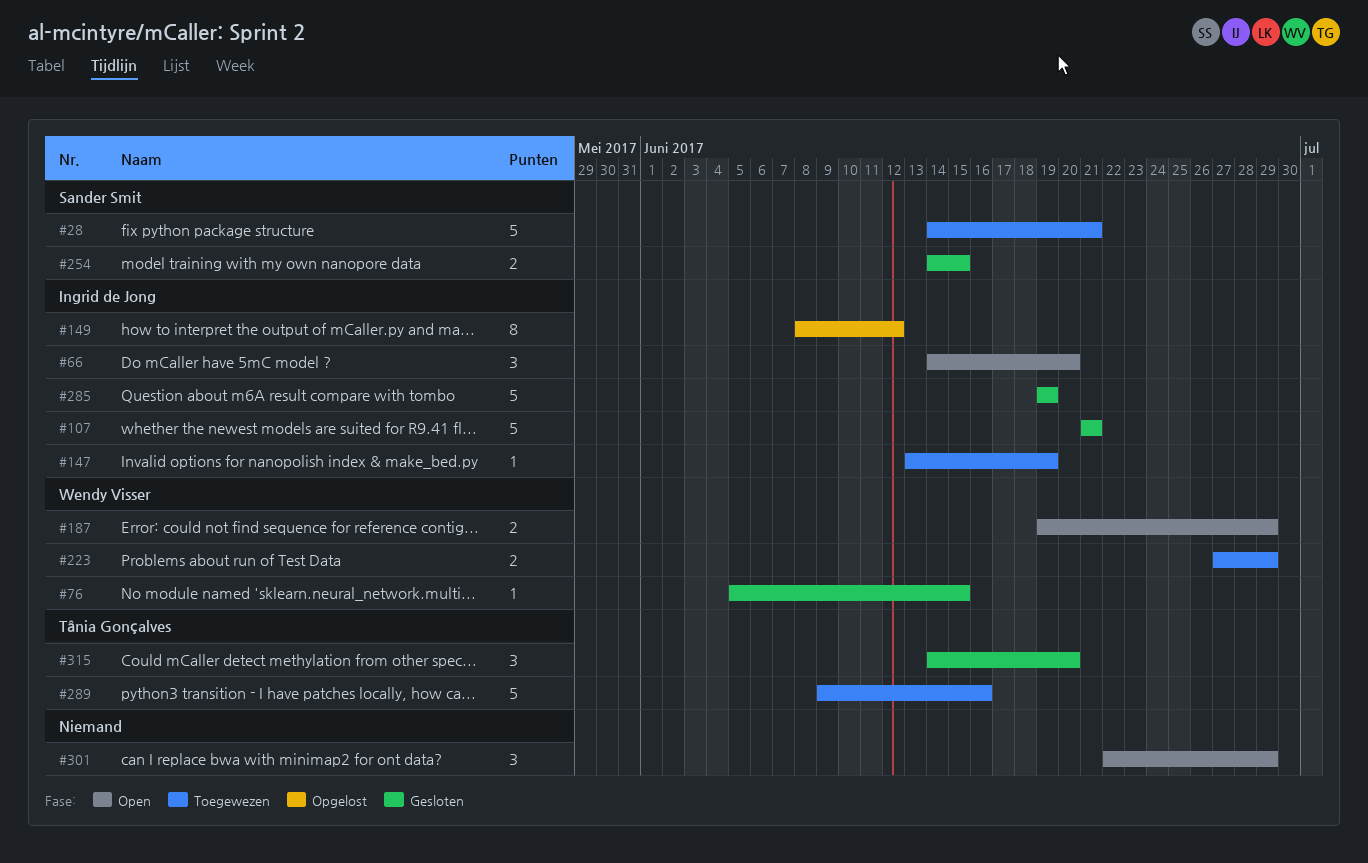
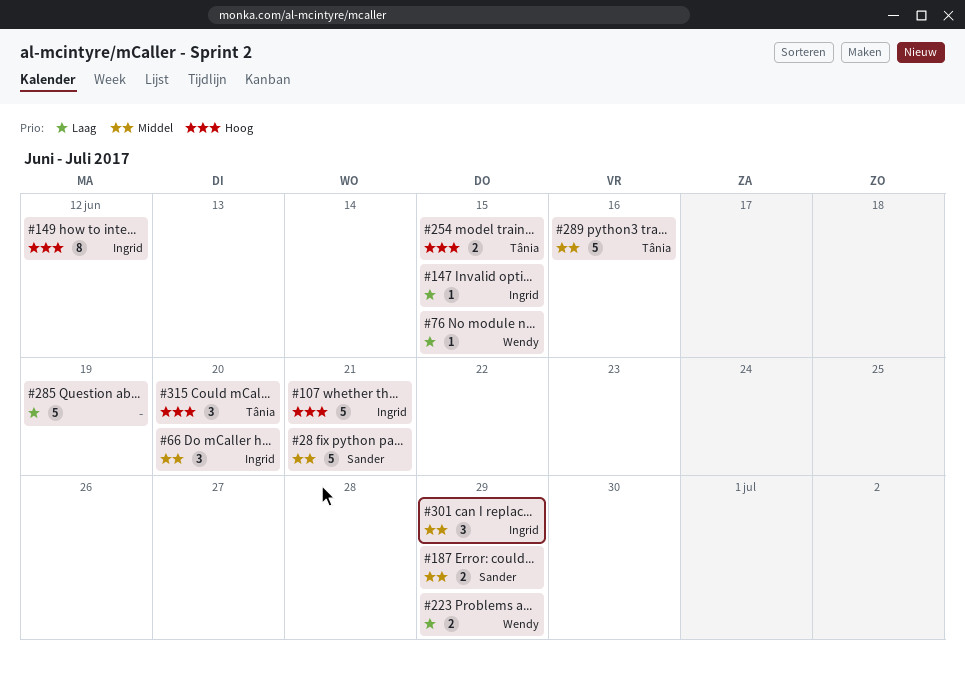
#147, due: Jun 19 -> Jun 15
#187, owner: Wendy Visser -> Sander Smit
#254, owner: Sander Smit -> Tânia Gonçalves
#285, owner: Ingrid de Jong -> none
#301, owner: none -> Ingrid de Jong

